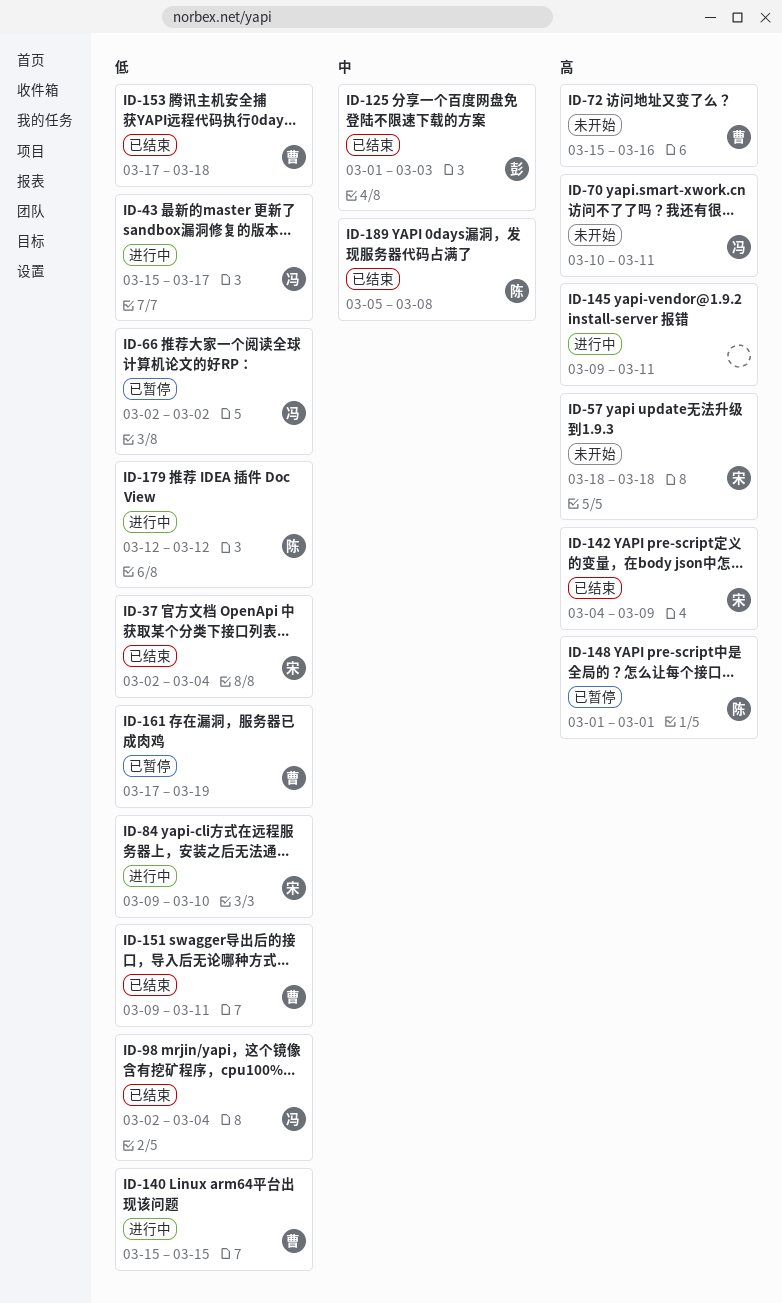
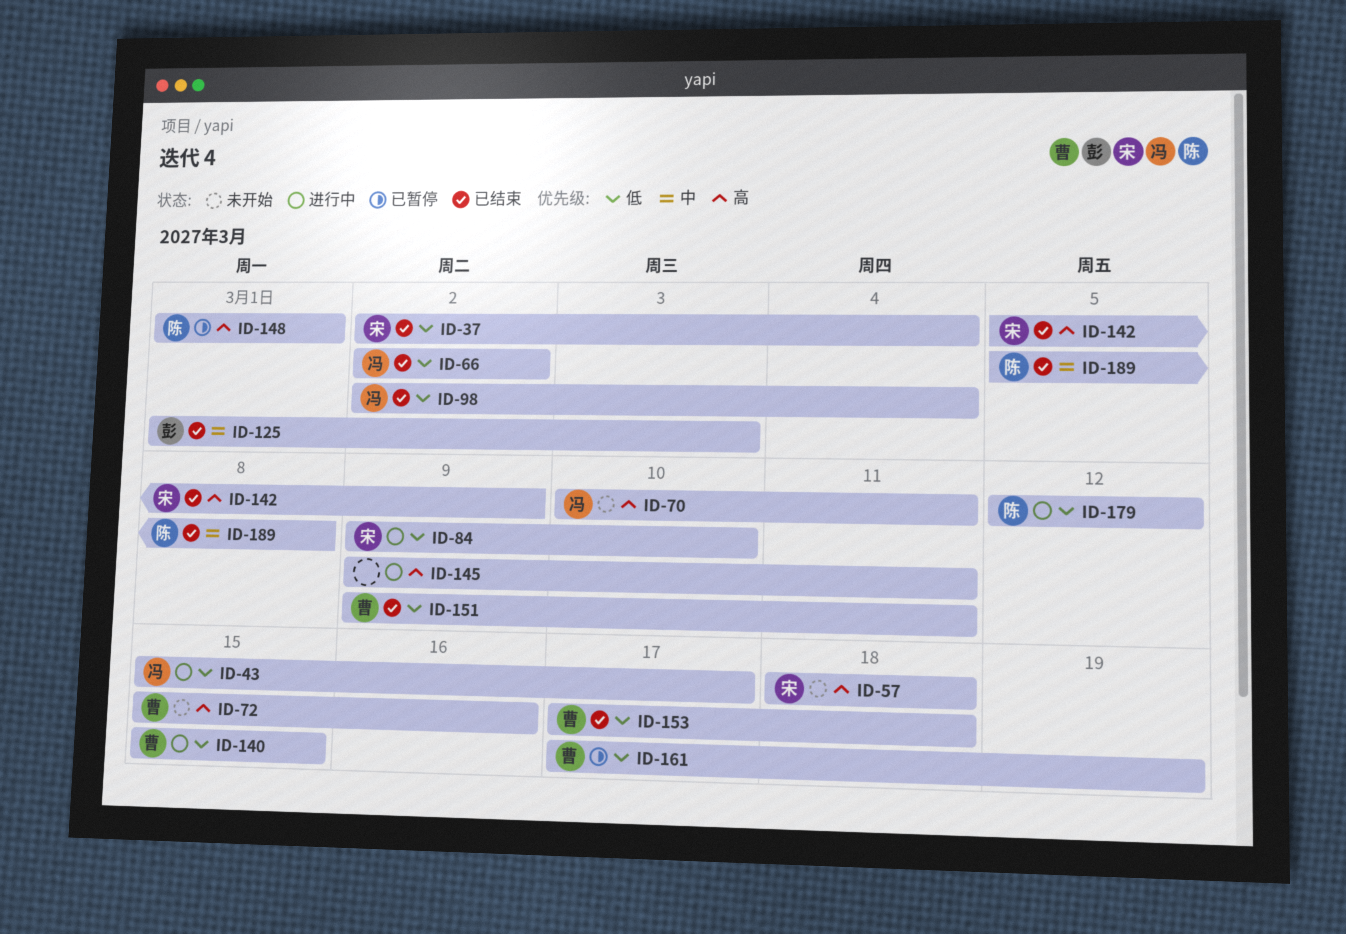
ID-66, status: 已暂停 -> 已结束
ID-142, start: Mar 4 -> Mar 5

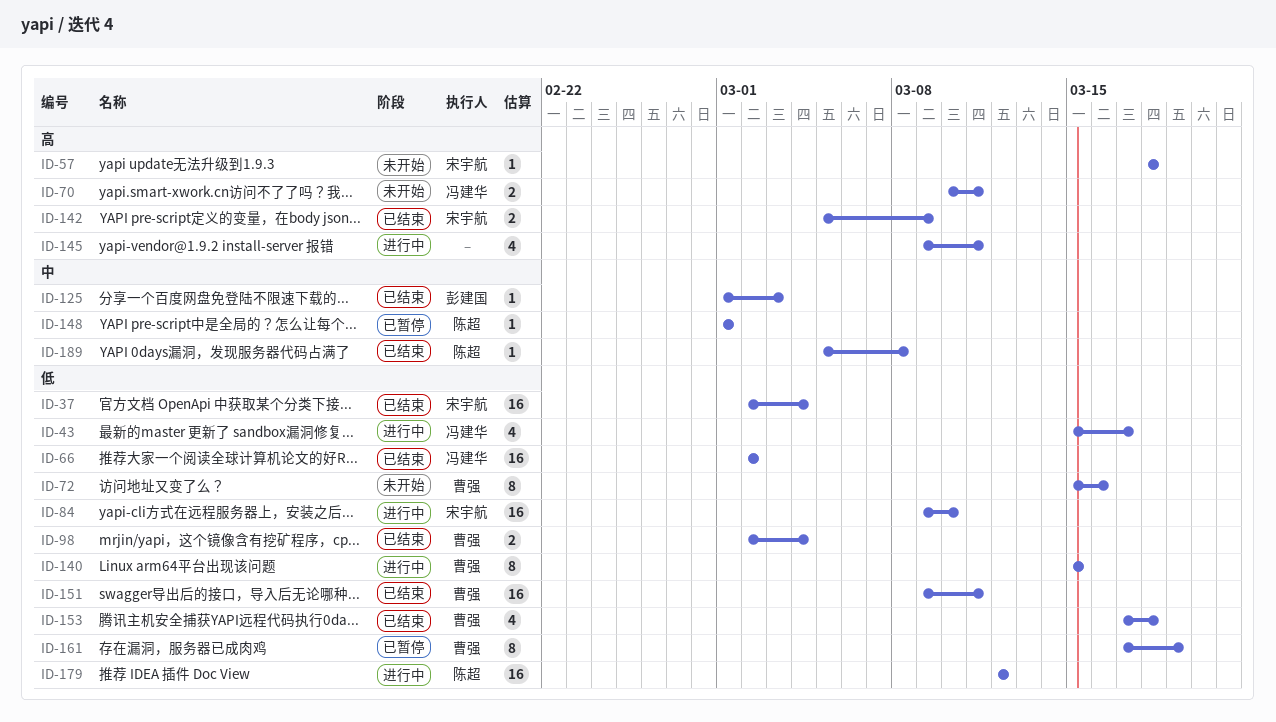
ID-72, priority: 高 -> 低
ID-98, owner: 冯建华 -> 曹强
ID-148, priority: 高 -> 中

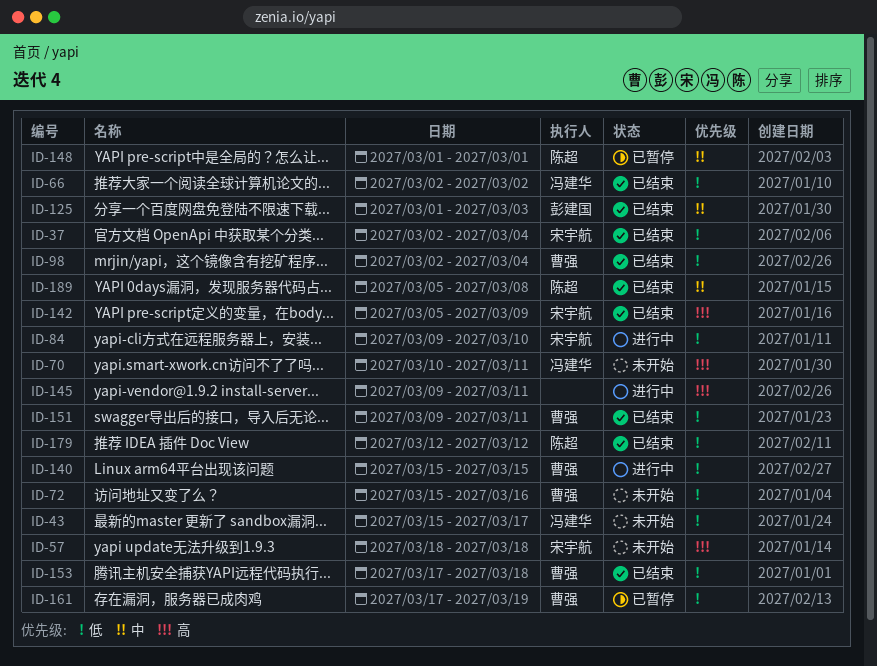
ID-43, status: 进行中 -> 未开始
ID-179, status: 进行中 -> 已结束

